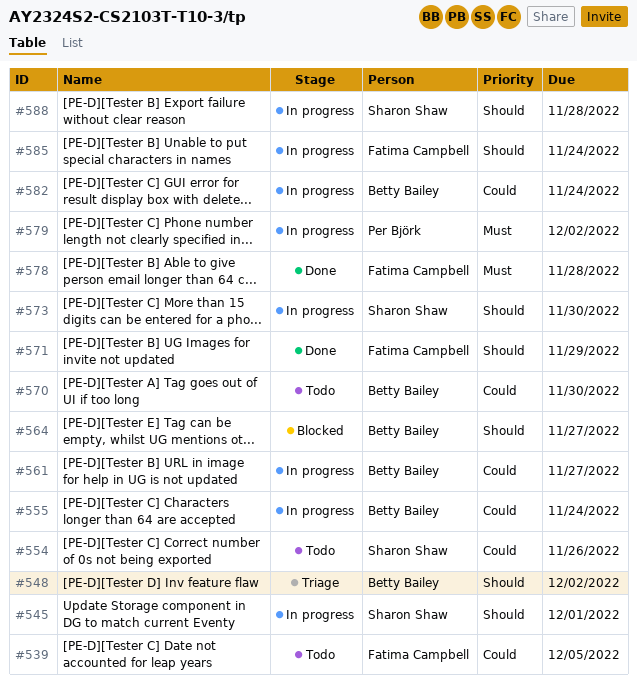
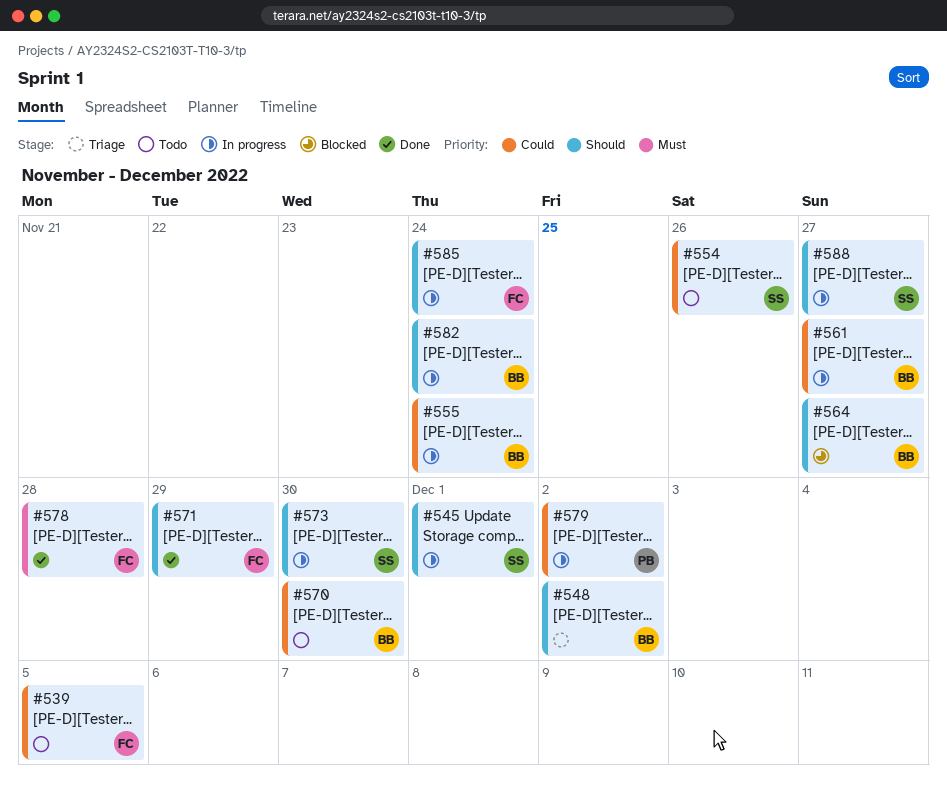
#579, priority: Must -> Could
#582, priority: Could -> Should
#588, due: Nov 28 -> Nov 27

